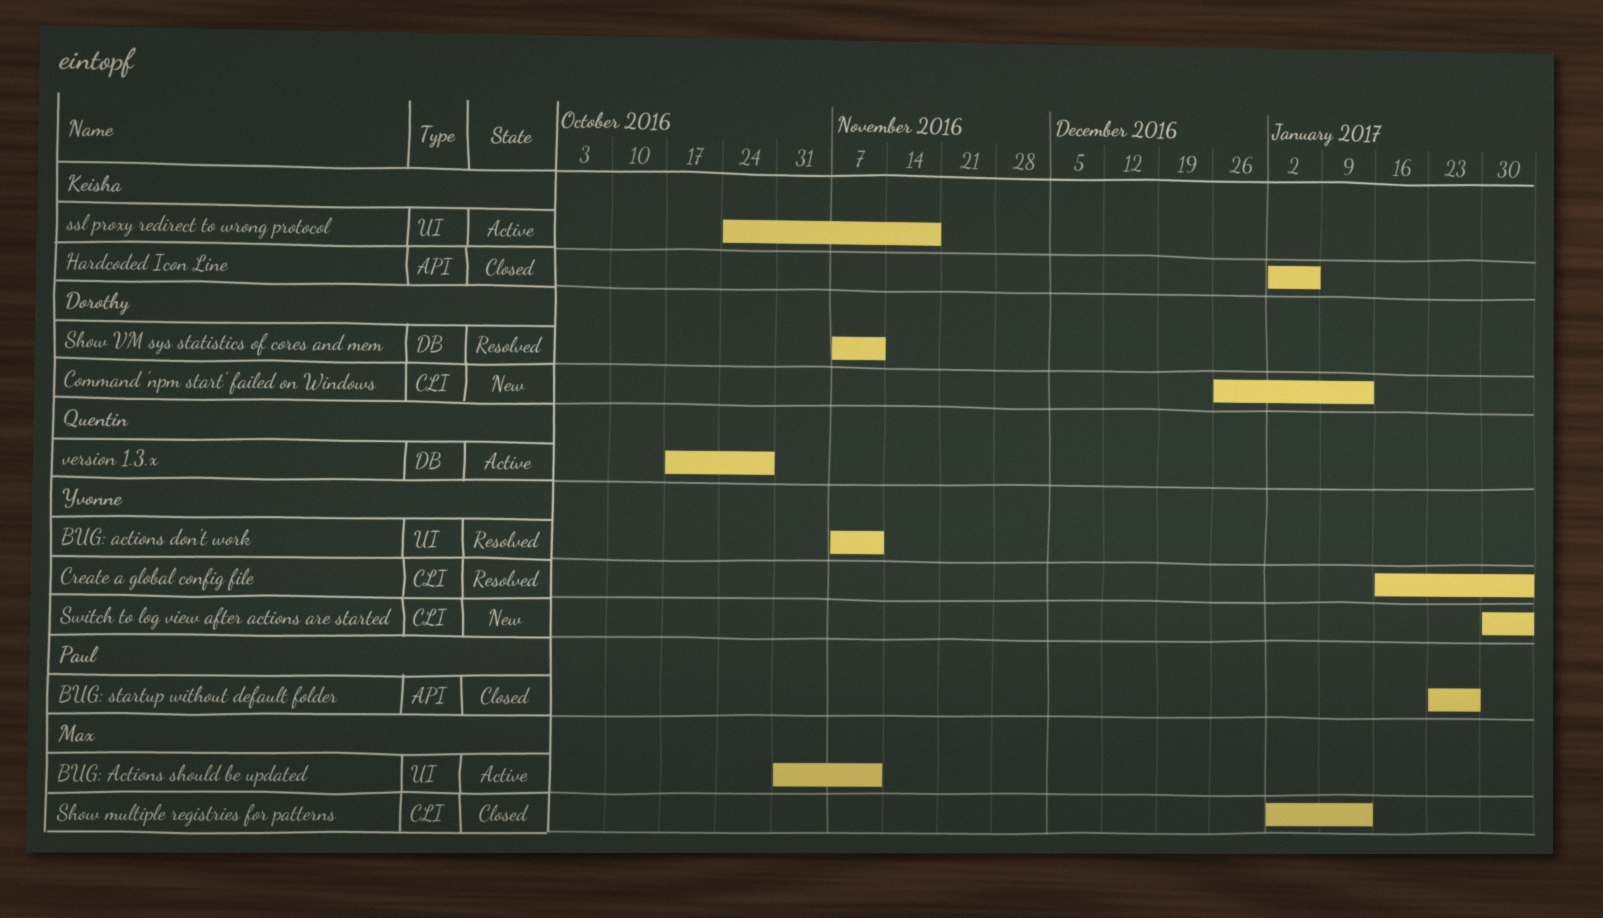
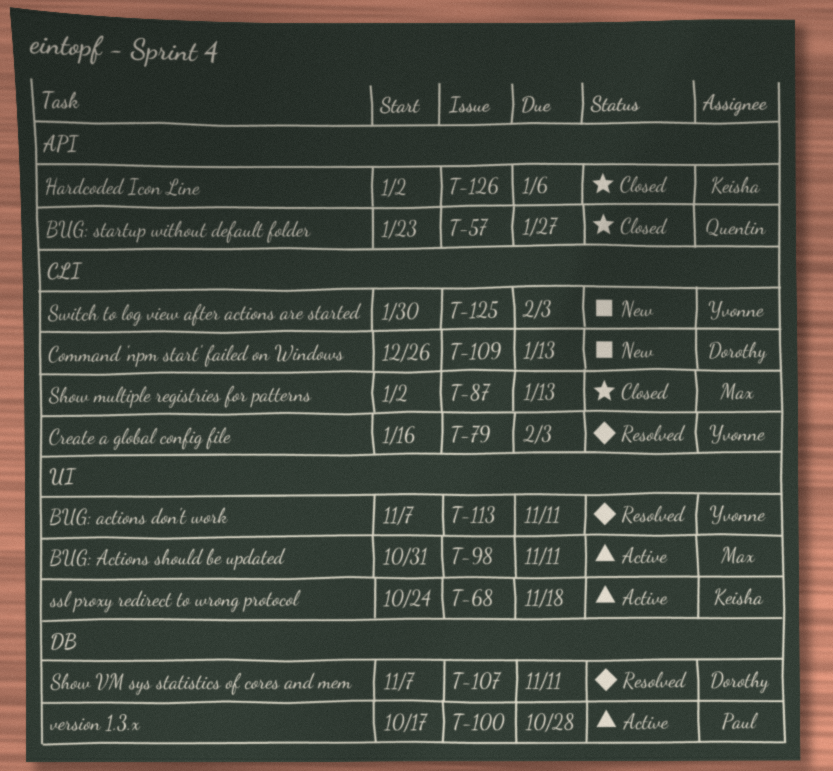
BUG: startup without default folder, owner: Paul -> Quentin
version 1.3.x, owner: Quentin -> Paul

